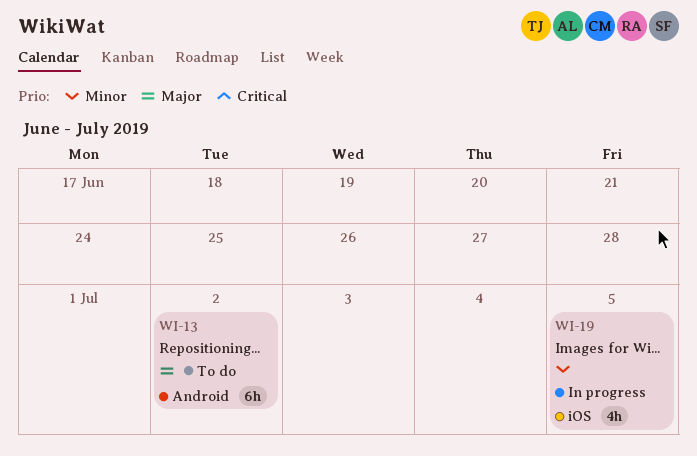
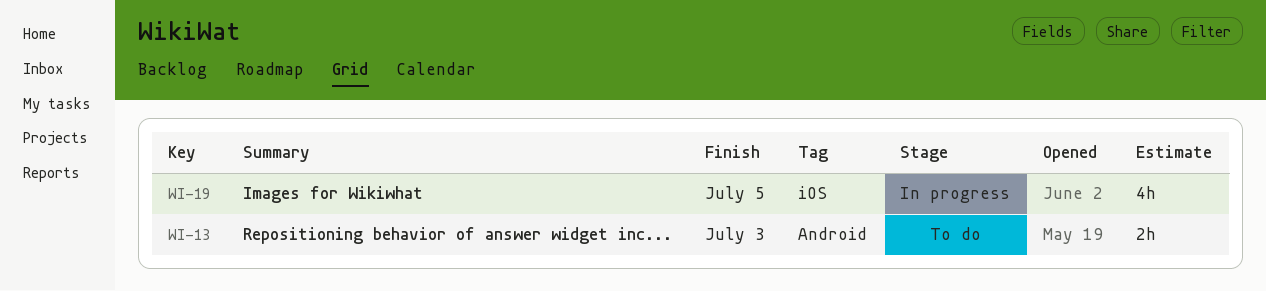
WI-13, estimate: 6h -> 2h
WI-13, due: Jul 2 -> Jul 3

